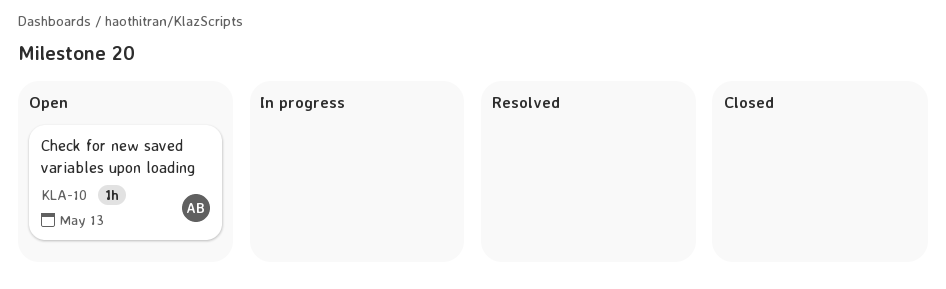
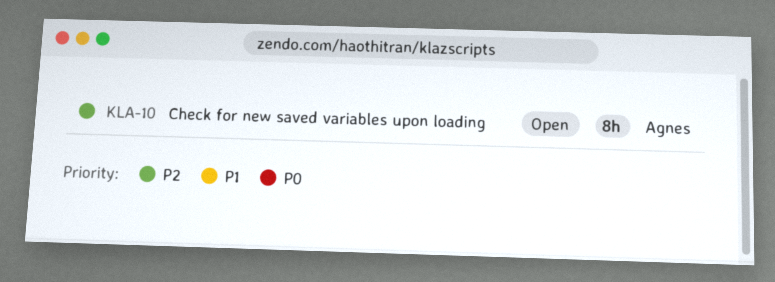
KLA-10, estimate: 1h -> 8h

